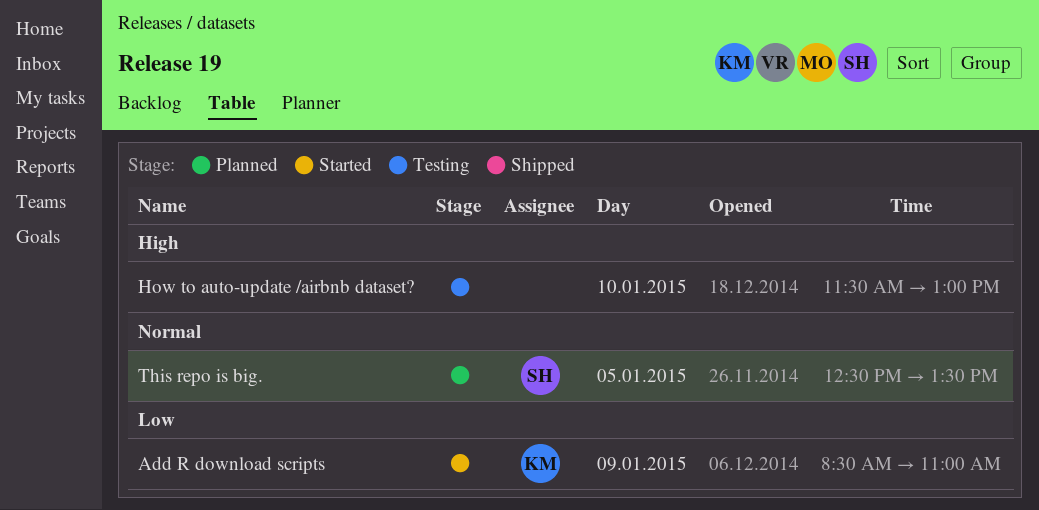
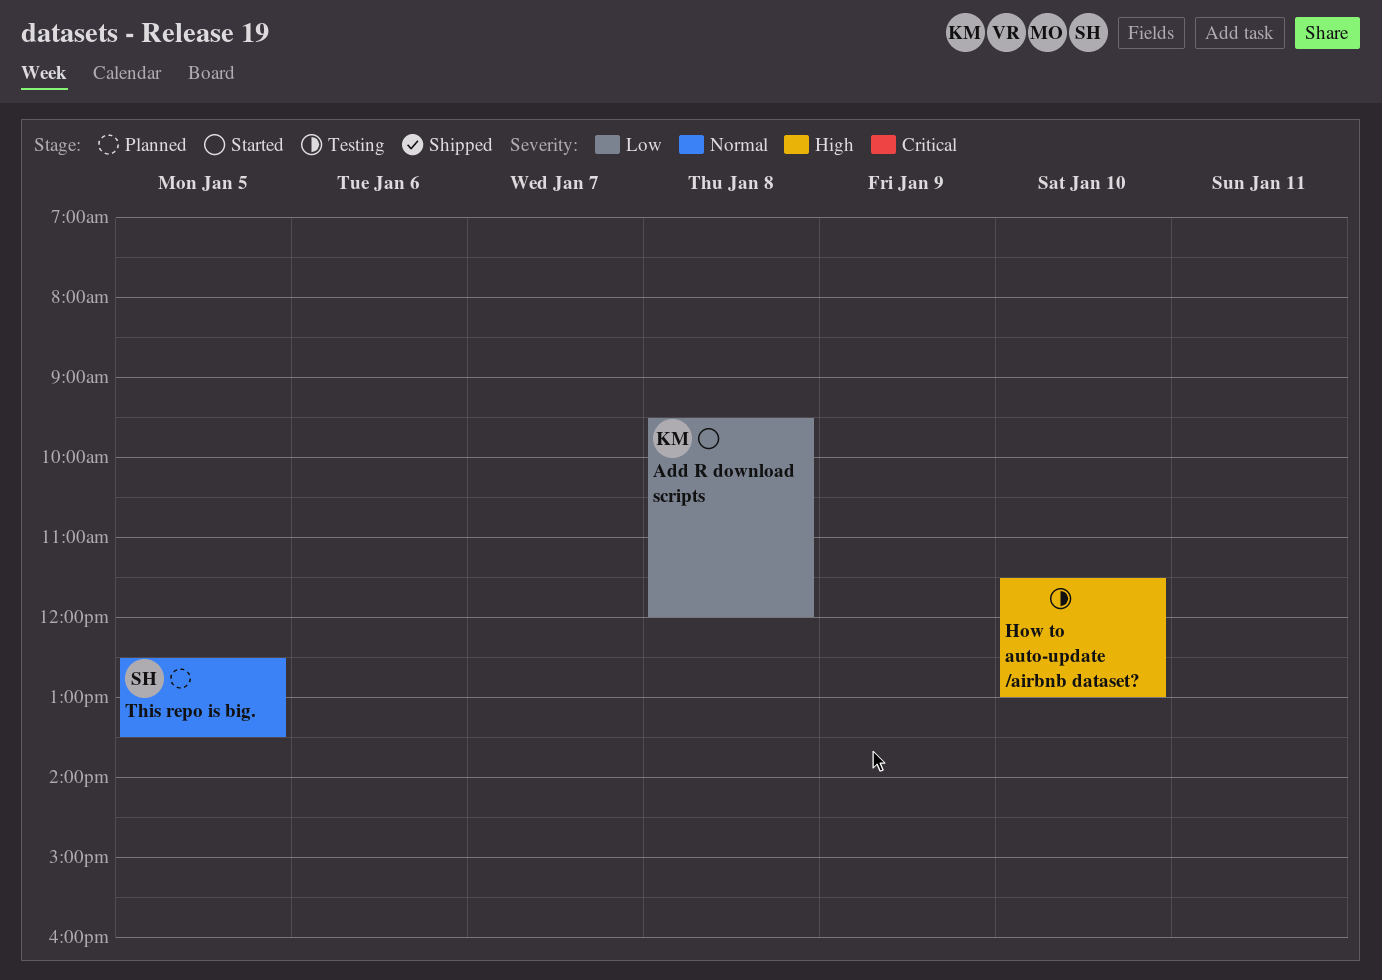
Add R download scripts, day: Jan 9 -> Jan 8
Add R download scripts, begins: 08:30 -> 09:30
Add R download scripts, ends: 11:00 -> 12:00

